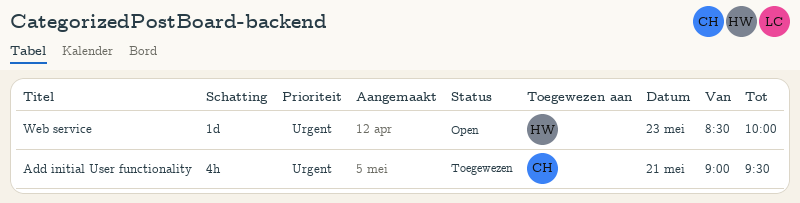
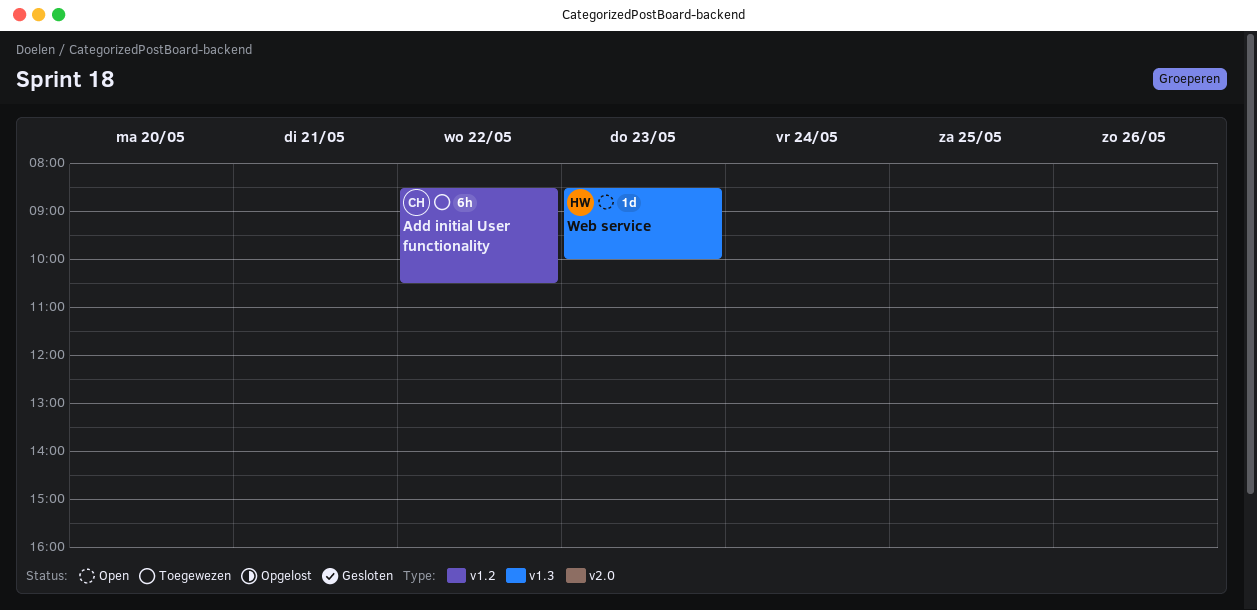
Add initial User functionality, estimate: 4h -> 6h
Add initial User functionality, day: May 21 -> May 22
Add initial User functionality, begins: 09:00 -> 08:30
Add initial User functionality, ends: 09:30 -> 10:30

